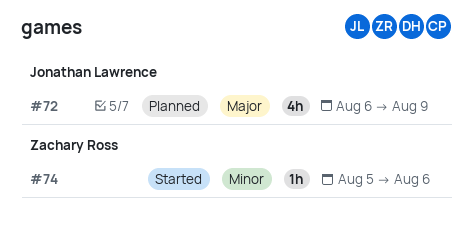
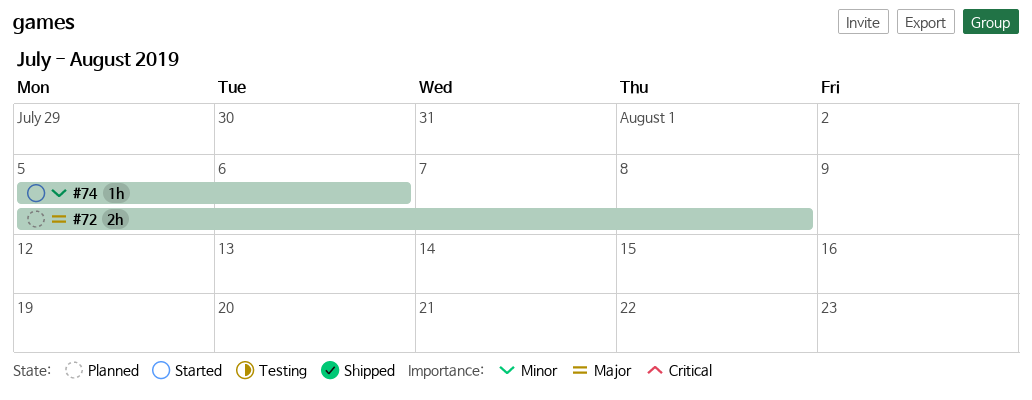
#72, estimate: 4h -> 2h
#72, start: Aug 6 -> Aug 5
#72, due: Aug 9 -> Aug 8

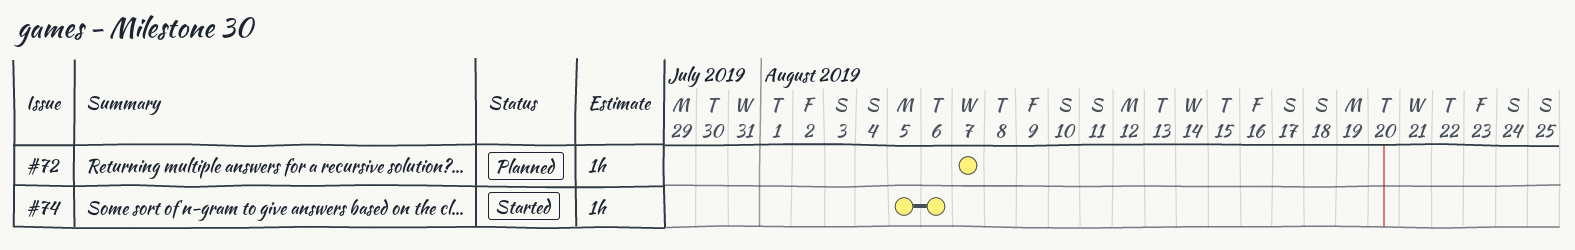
#72, estimate: 2h -> 1h
#72, start: Aug 5 -> Aug 7
#72, due: Aug 8 -> Aug 7

